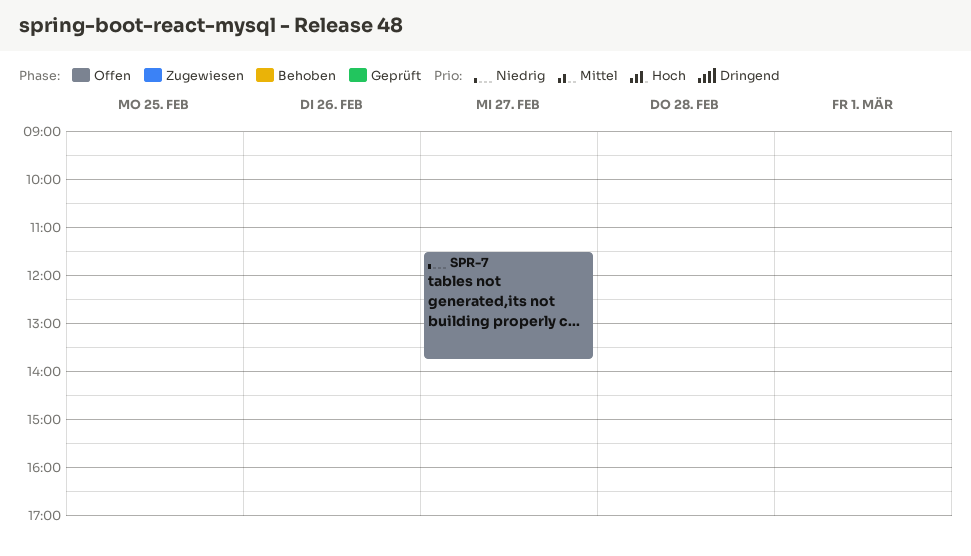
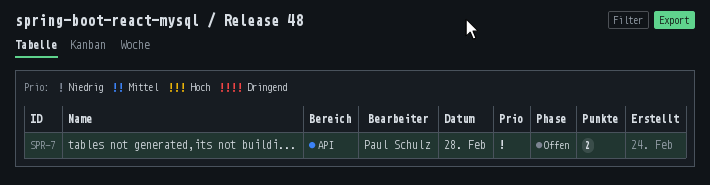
SPR-7, day: Feb 27 -> Feb 28

